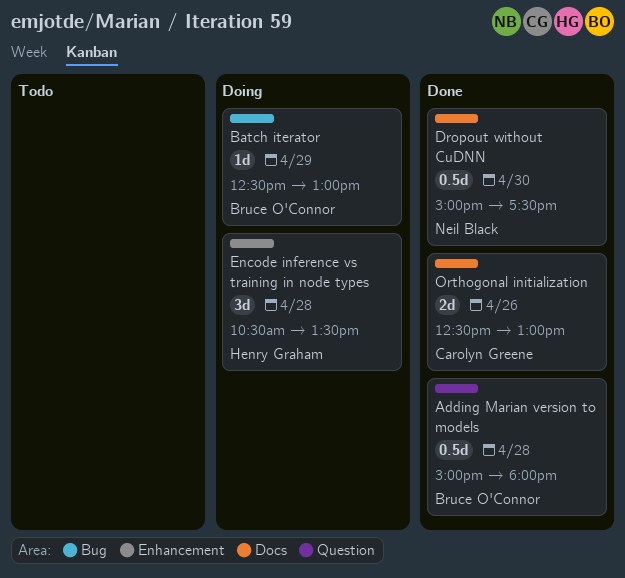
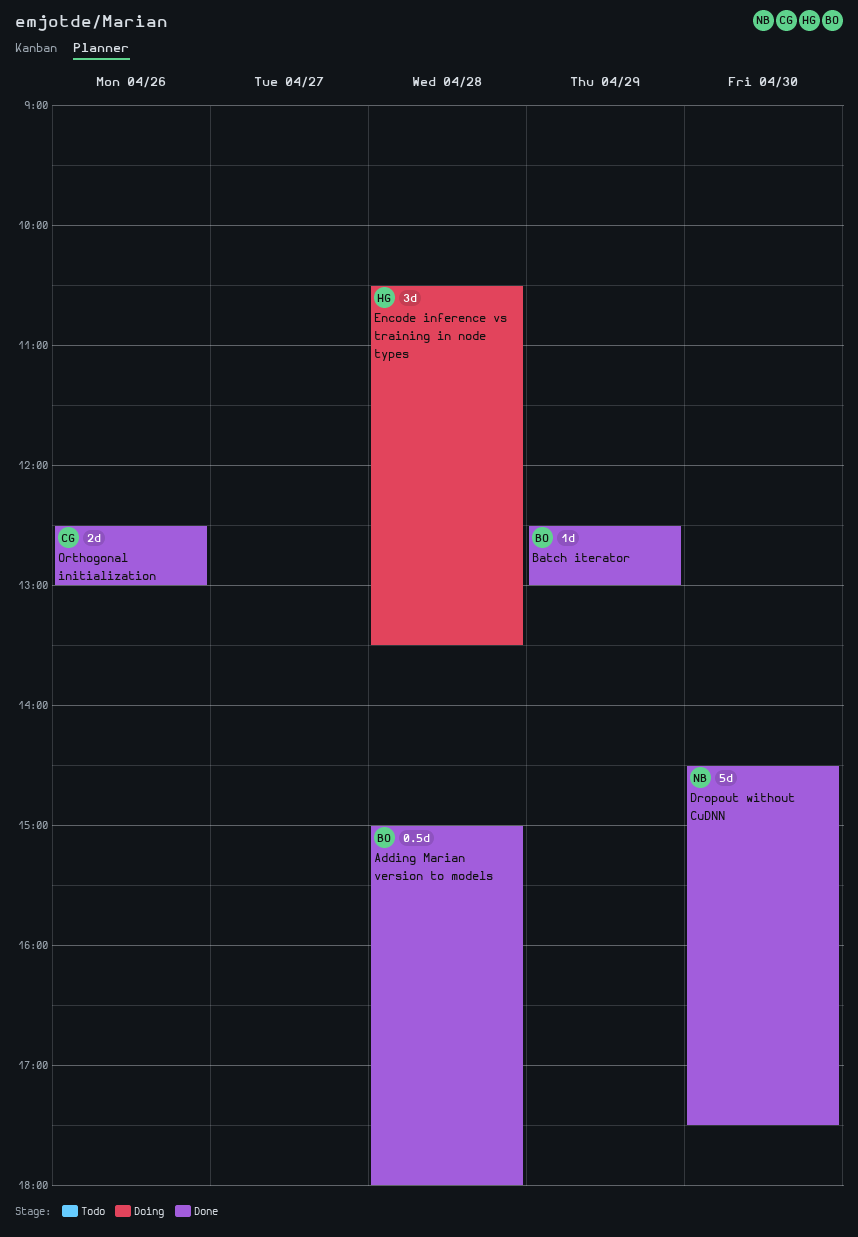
Batch iterator, status: Doing -> Done
Dropout without CuDNN, estimate: 0.5d -> 5d
Dropout without CuDNN, begins: 15:00 -> 14:30

